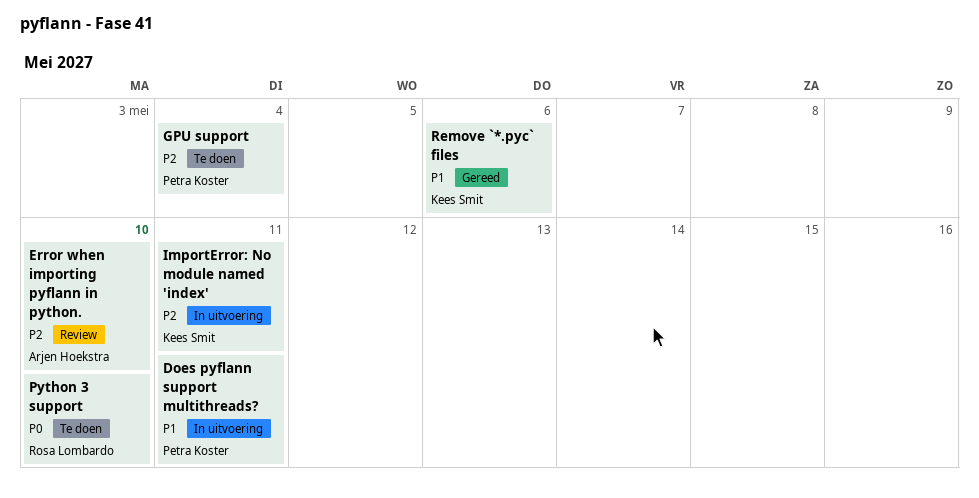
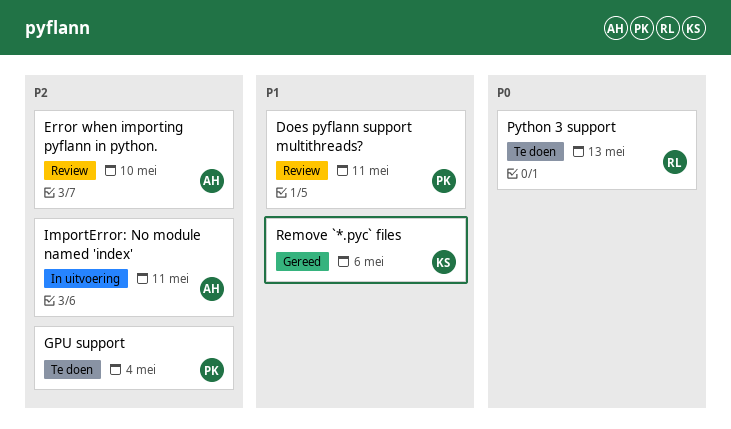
Does pyflann support multithreads?, status: In uitvoering -> Review
ImportError: No module named 'index', owner: Kees Smit -> Arjen Hoekstra
Python 3 support, due: May 10 -> May 13

